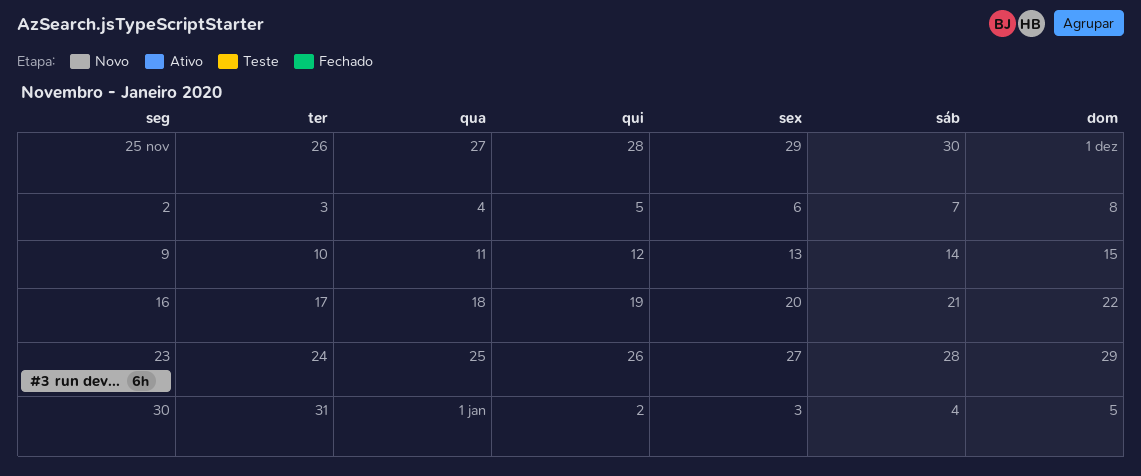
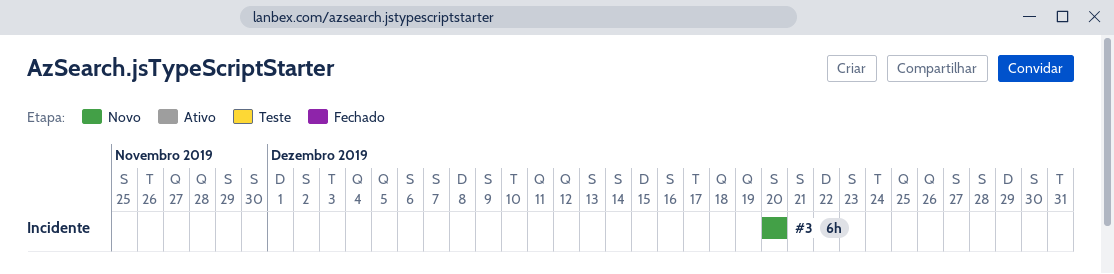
#3, start: Dec 23 -> Dec 20
#3, due: Dec 23 -> Dec 20

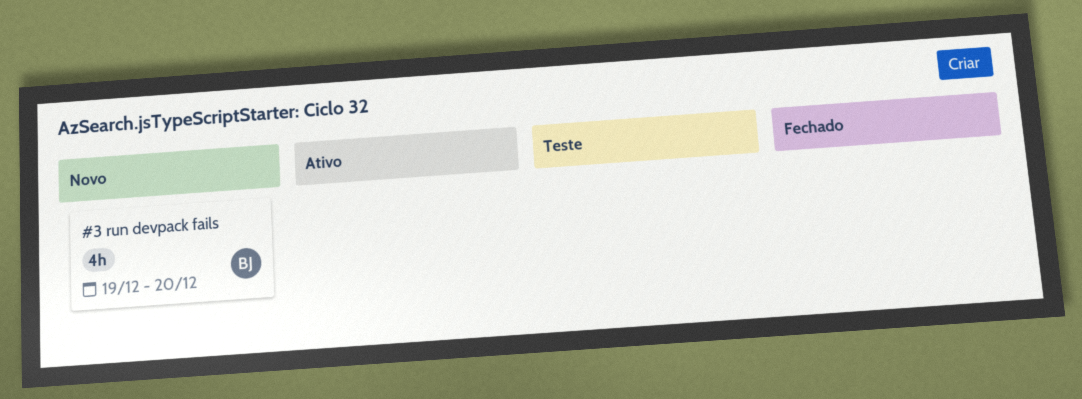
#3, estimate: 6h -> 4h
#3, start: Dec 20 -> Dec 19

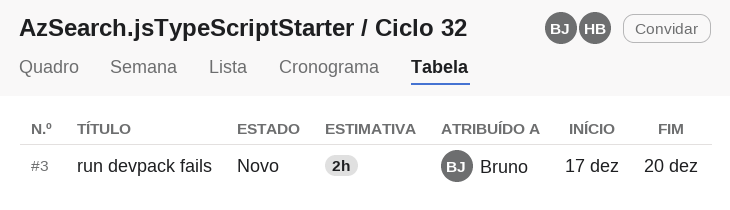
#3, estimate: 4h -> 2h
#3, start: Dec 19 -> Dec 17

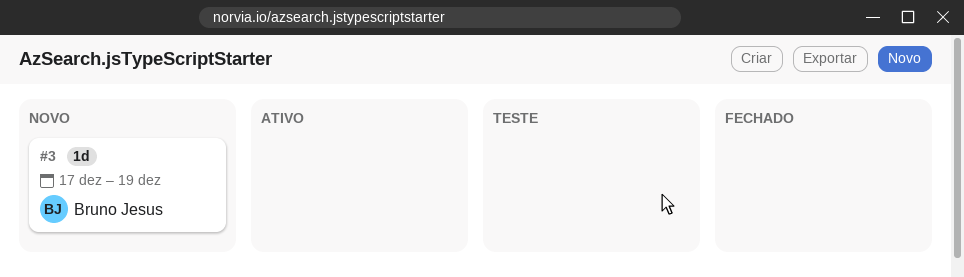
#3, estimate: 2h -> 1d
#3, due: Dec 20 -> Dec 19

